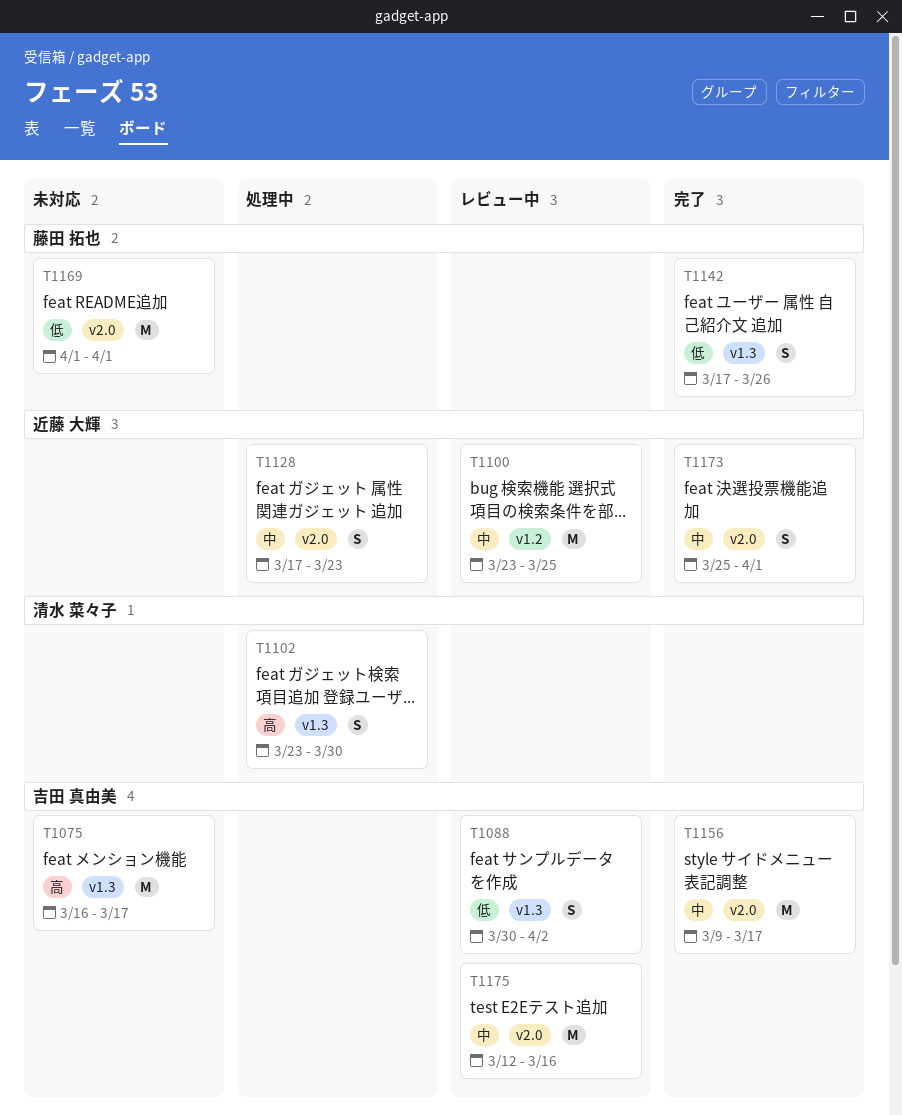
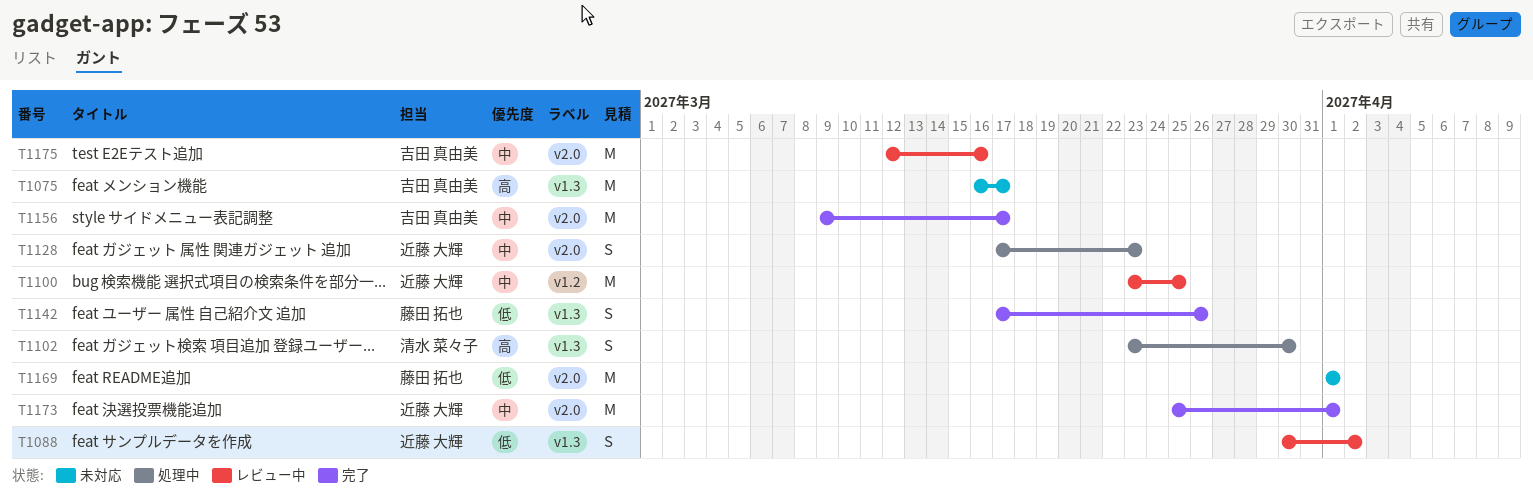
T1088, owner: 吉田 真由美 -> 近藤 大輝
T1173, estimate: S -> M

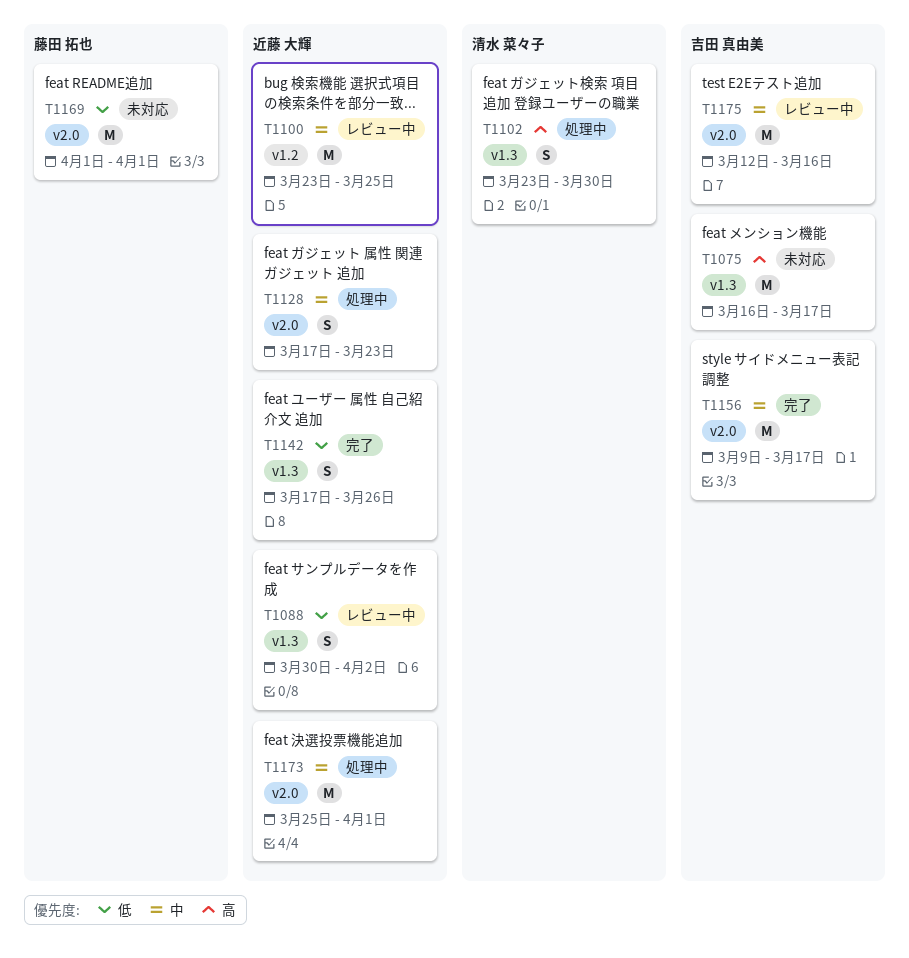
T1142, owner: 藤田 拓也 -> 近藤 大輝
T1173, status: 完了 -> 処理中

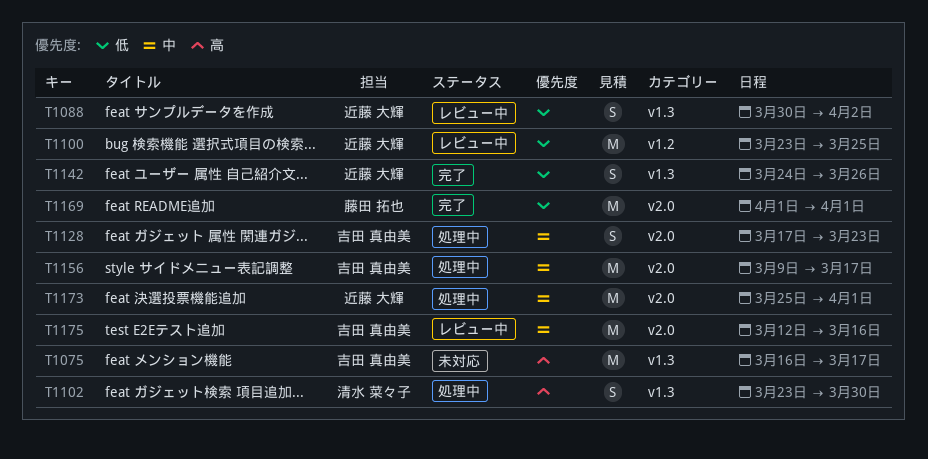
T1100, priority: 中 -> 低
T1128, owner: 近藤 大輝 -> 吉田 真由美
T1142, start: Mar 17 -> Mar 24
T1156, status: 完了 -> 処理中
T1169, status: 未対応 -> 完了

